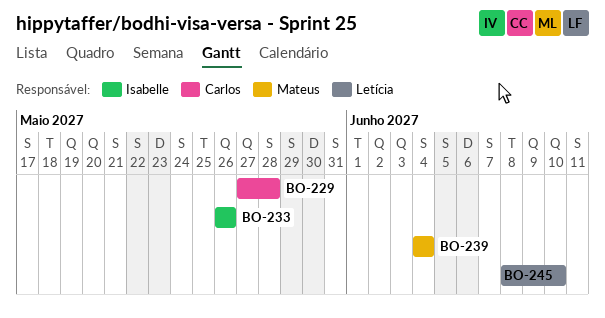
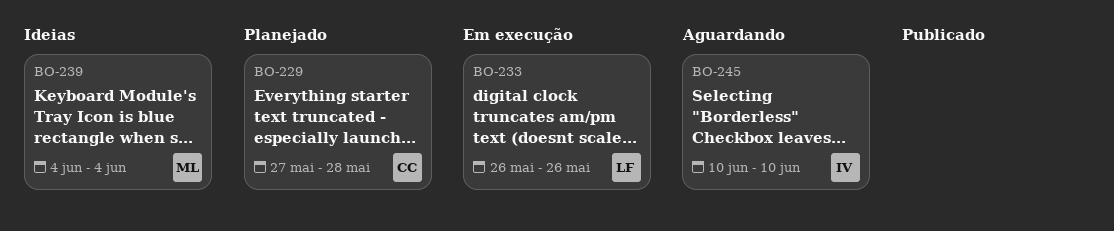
BO-233, owner: Isabelle -> Letícia
BO-245, owner: Letícia -> Isabelle
BO-245, start: Jun 8 -> Jun 10

